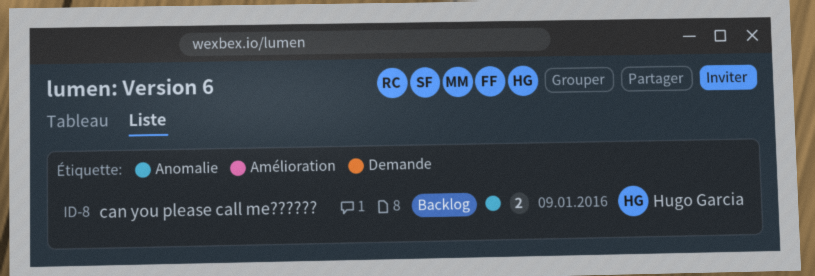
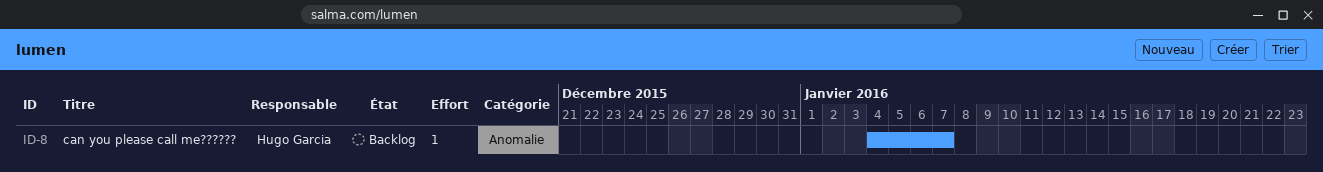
ID-8, estimate: 2 -> 1
ID-8, due: Jan 9 -> Jan 7

